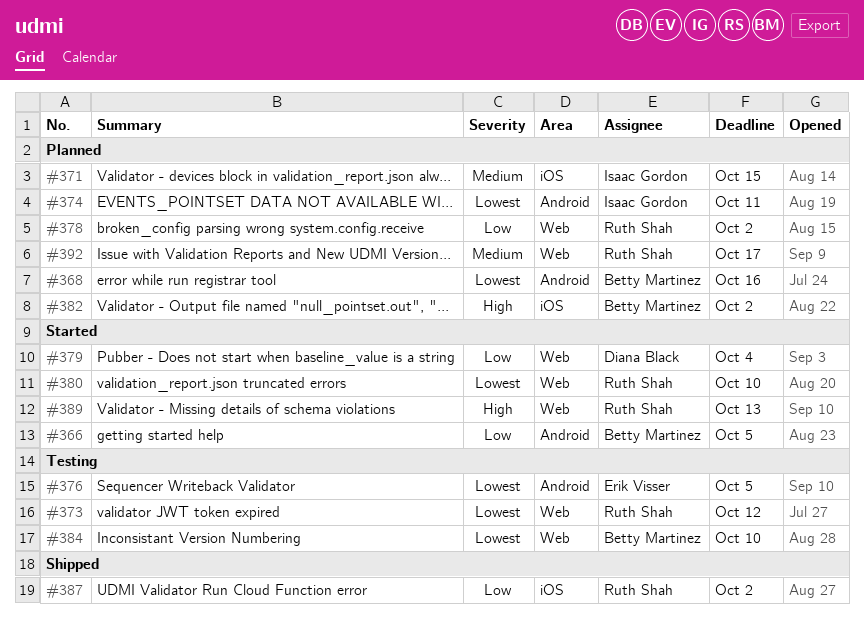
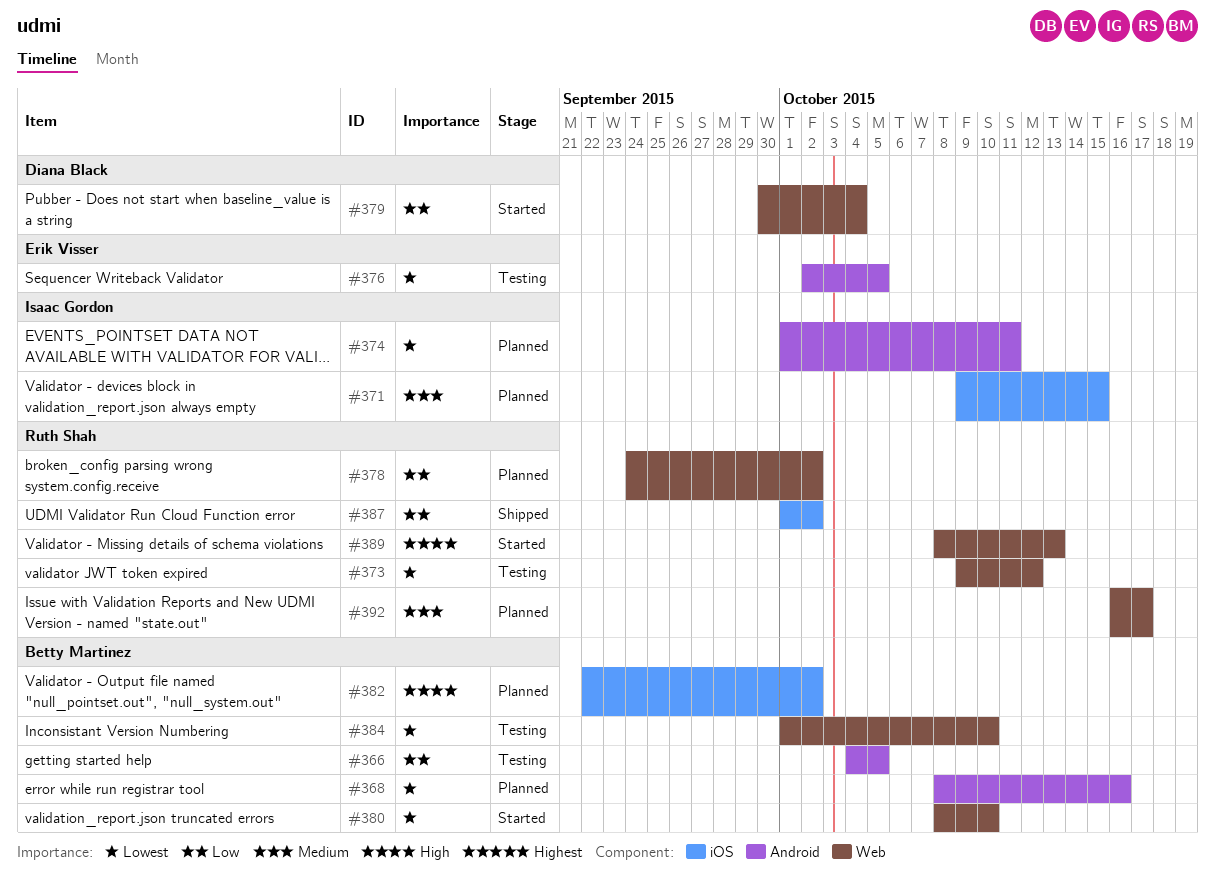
#366, status: Started -> Testing
#380, owner: Ruth Shah -> Betty Martinez

